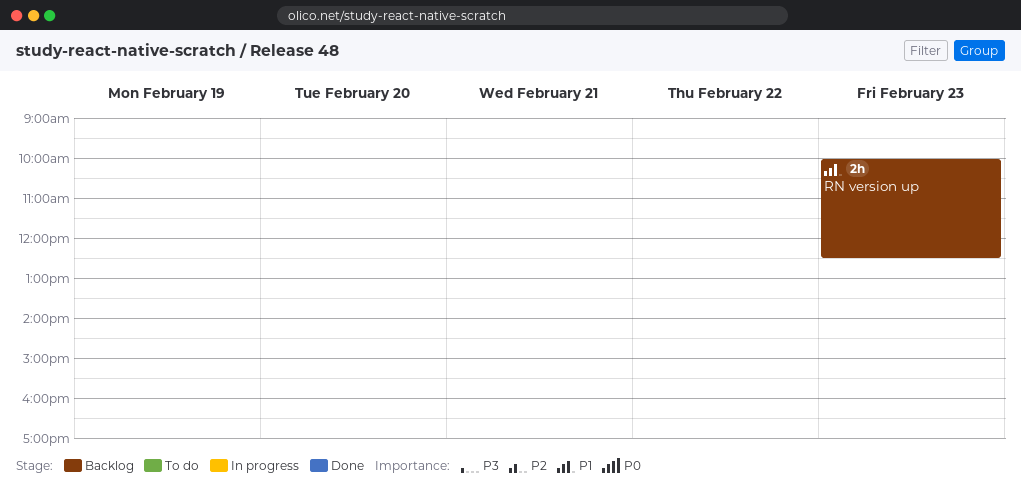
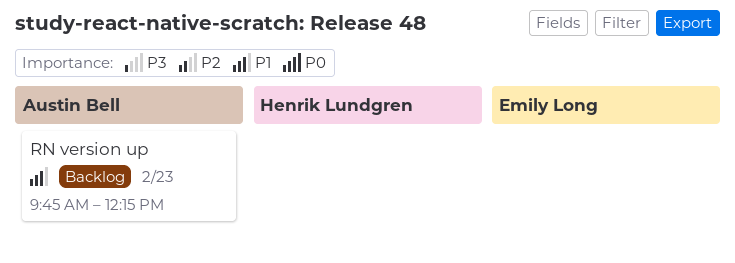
RN version up, begins: 10:00 -> 09:45
RN version up, ends: 12:30 -> 12:15

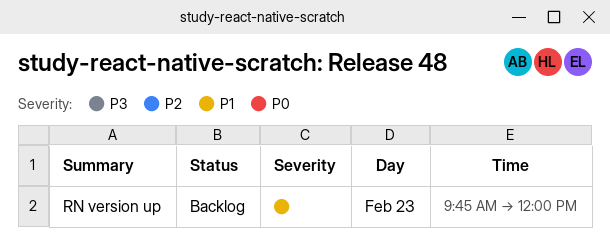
RN version up, ends: 12:15 -> 12:00

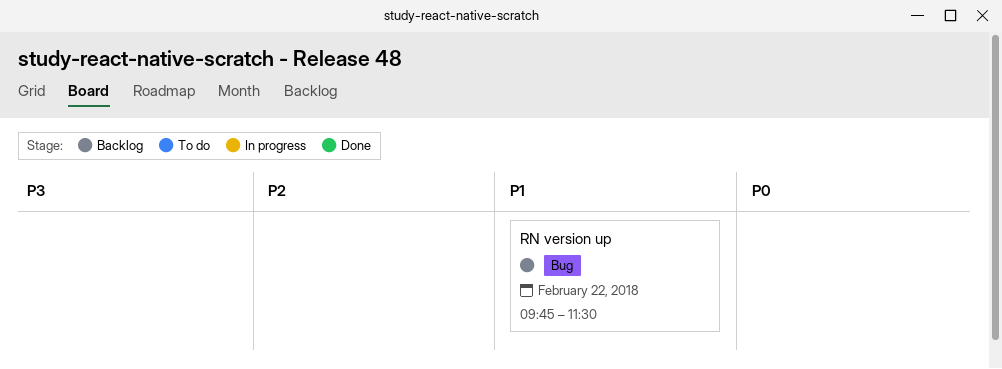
RN version up, day: Feb 23 -> Feb 22
RN version up, ends: 12:00 -> 11:30

